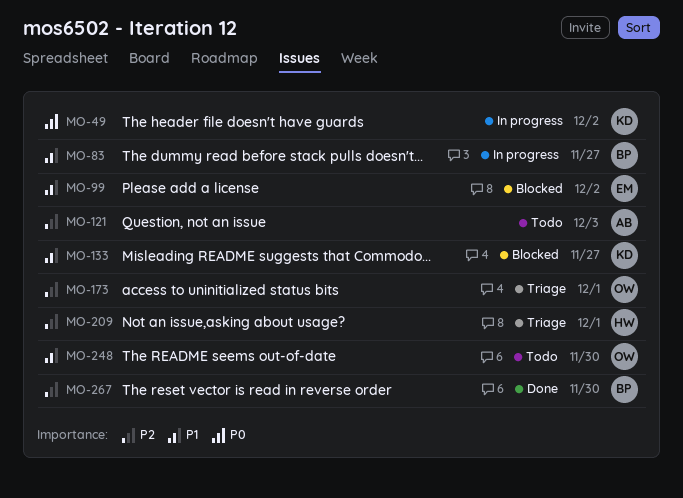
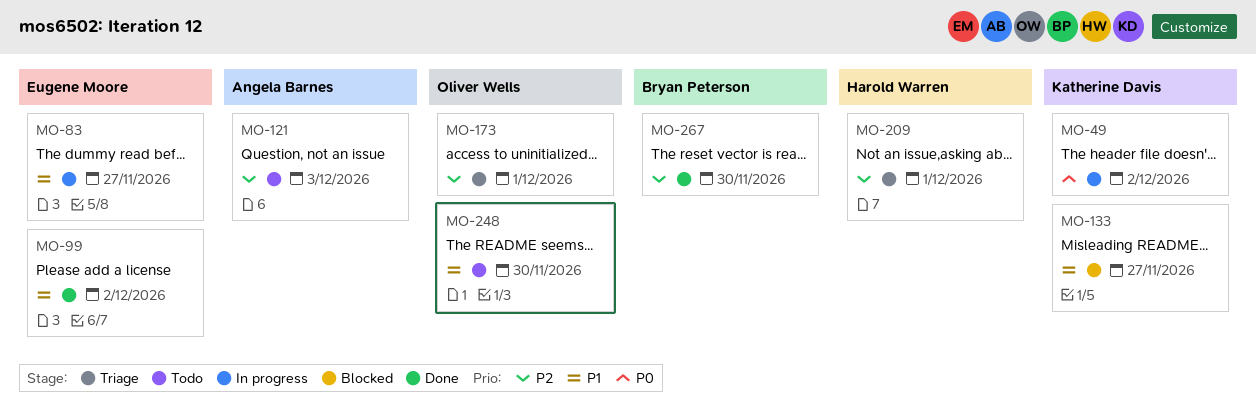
MO-83, owner: Bryan Peterson -> Eugene Moore
MO-99, status: Blocked -> Done

